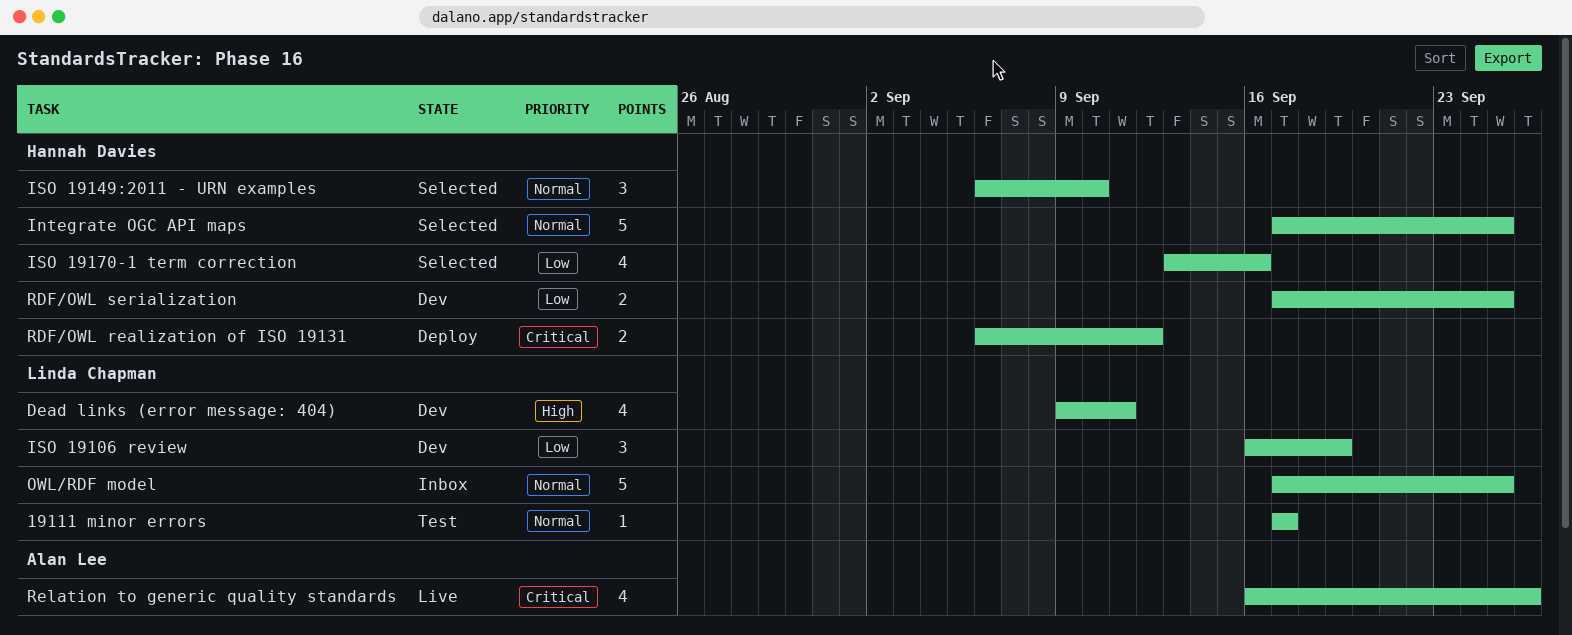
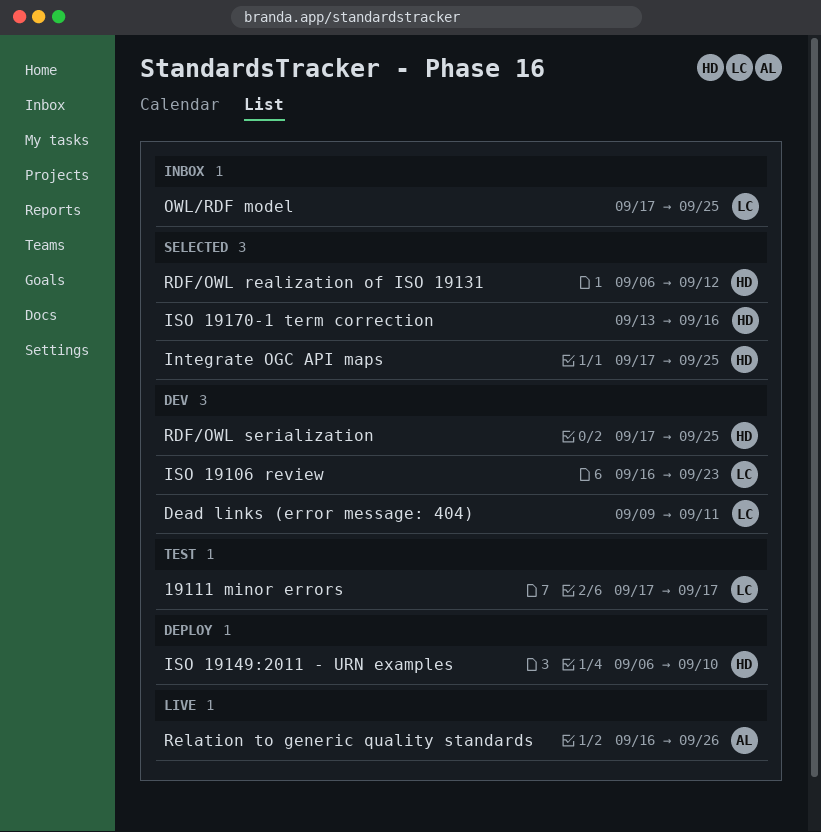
ISO 19106 review, due: Sep 19 -> Sep 23
ISO 19149:2011 - URN examples, status: Selected -> Deploy
RDF/OWL realization of ISO 19131, status: Deploy -> Selected

